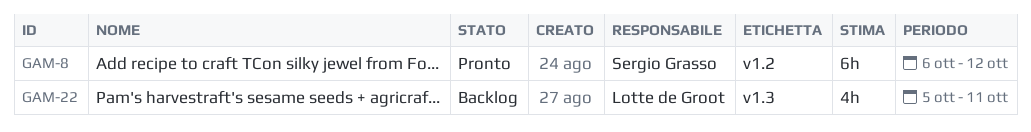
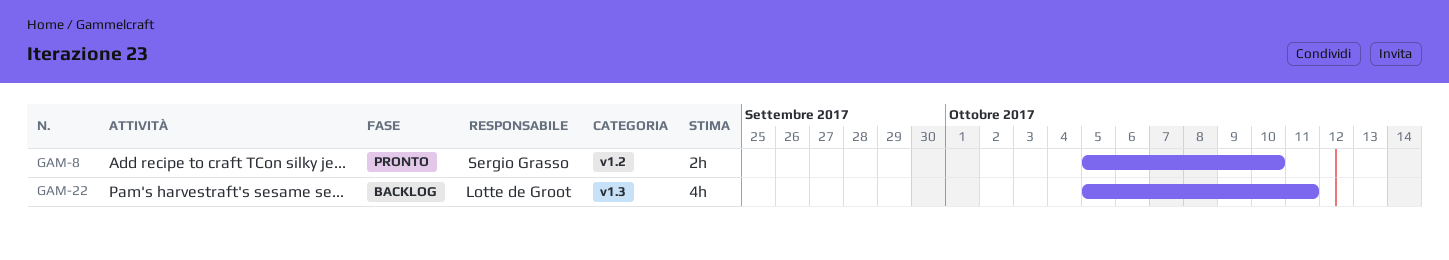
GAM-8, estimate: 6h -> 2h
GAM-8, start: Oct 6 -> Oct 5
GAM-8, due: Oct 12 -> Oct 10

